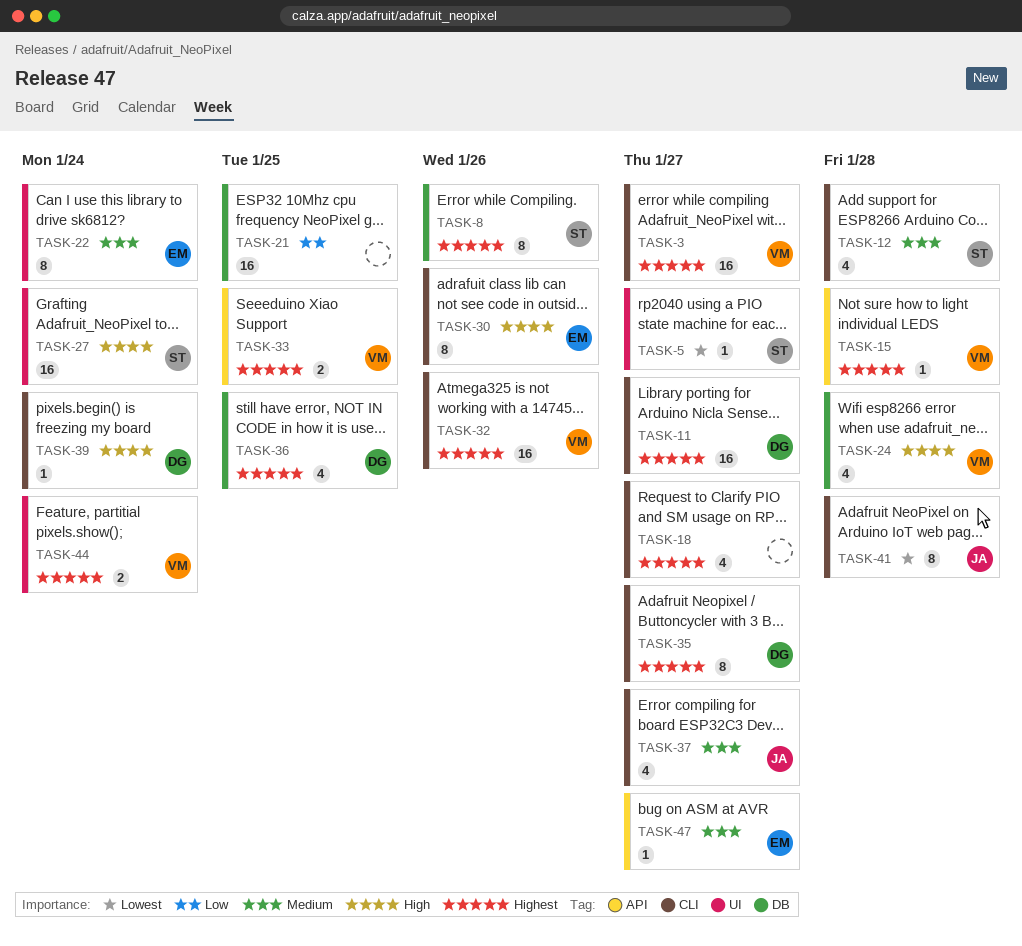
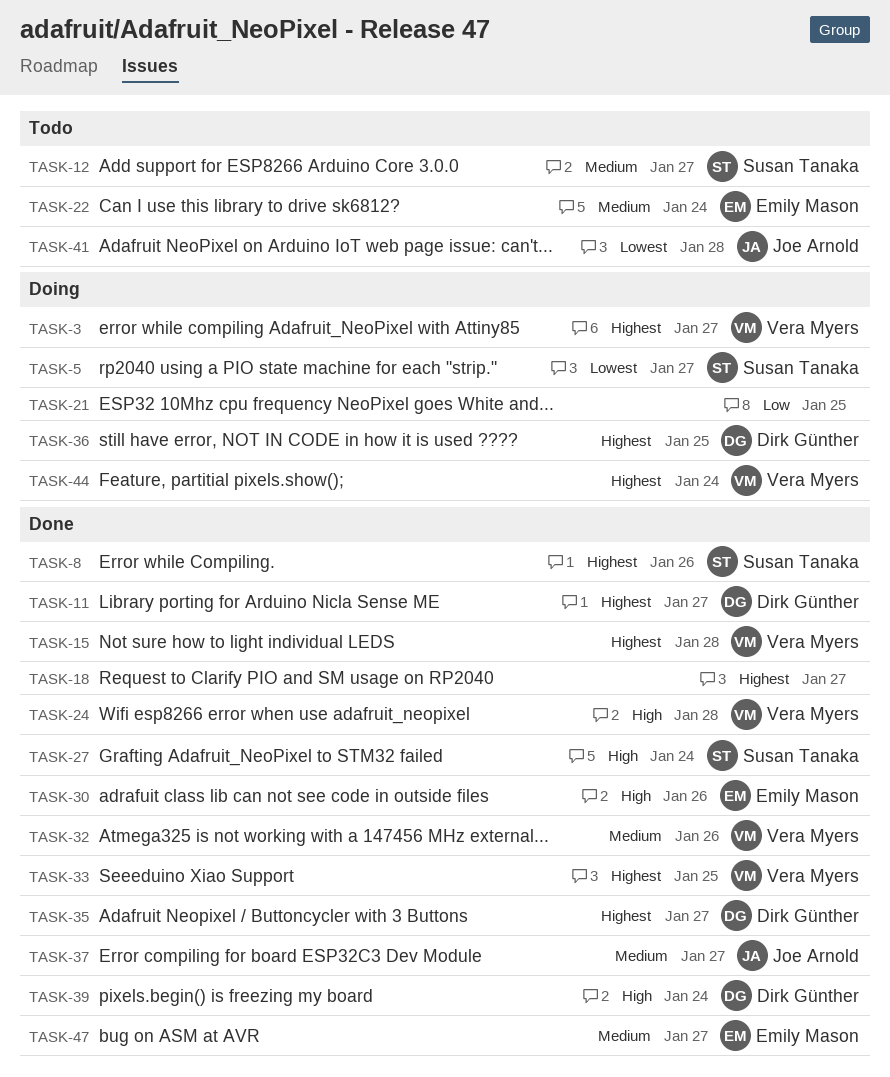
TASK-12, due: Jan 28 -> Jan 27
TASK-32, priority: Highest -> Medium

